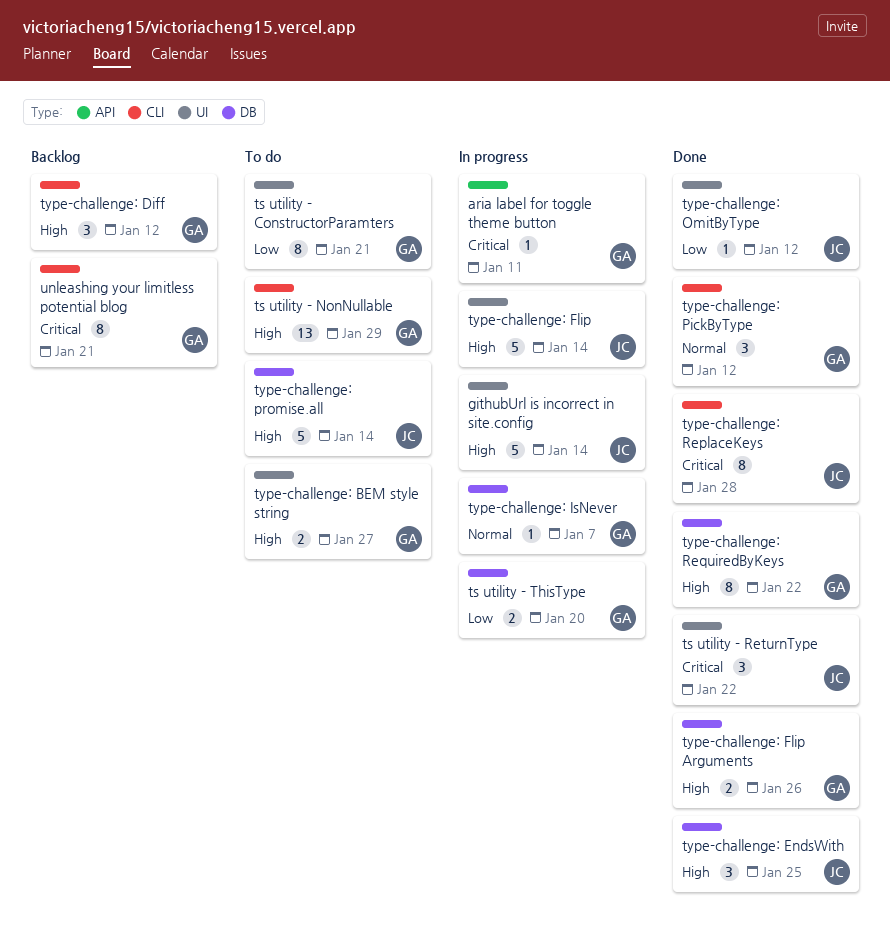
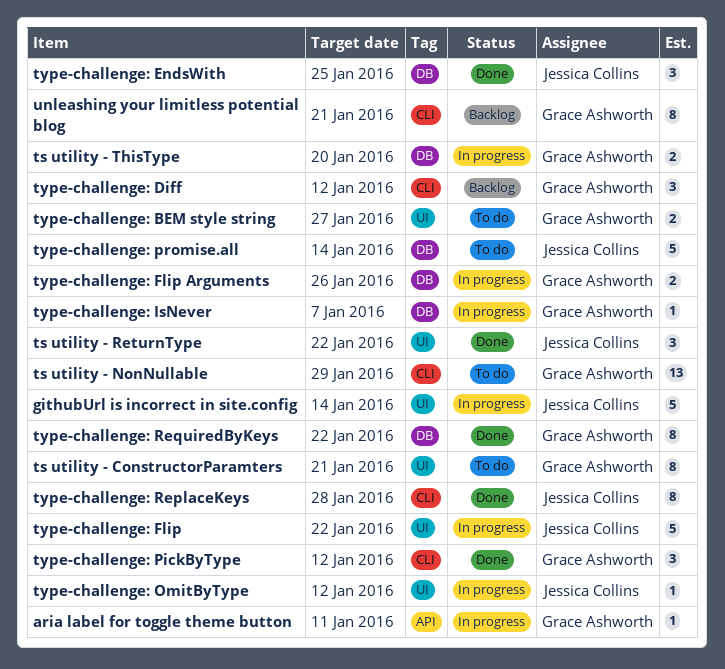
type-challenge: Flip, due: Jan 14 -> Jan 22
type-challenge: Flip Arguments, status: Done -> In progress
type-challenge: OmitByType, status: Done -> In progress

